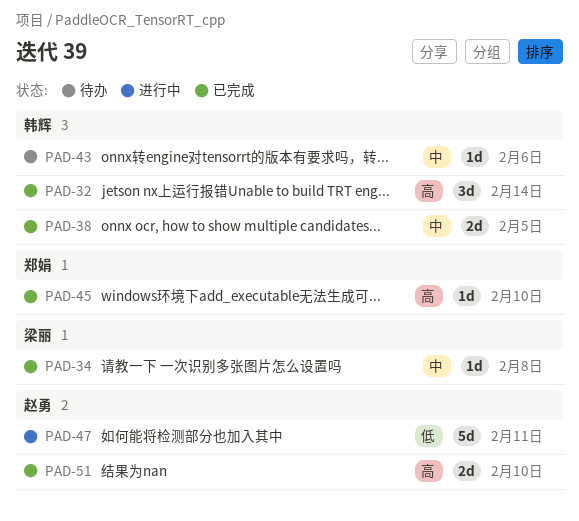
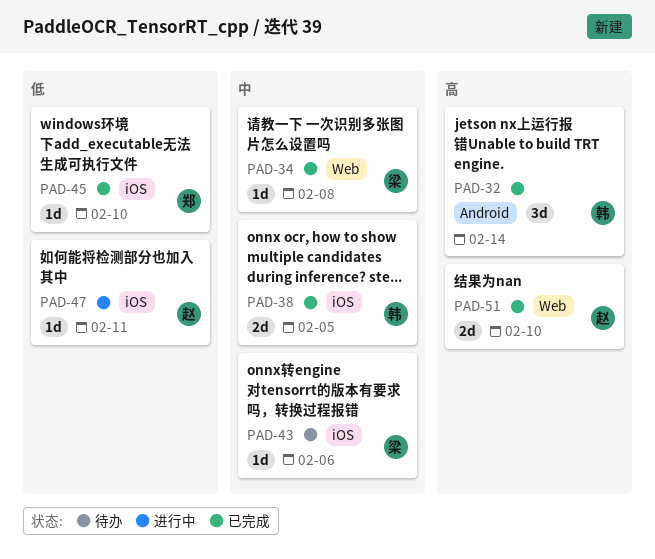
PAD-43, owner: 韩辉 -> 梁丽
PAD-45, priority: 高 -> 低
PAD-47, estimate: 5d -> 1d

